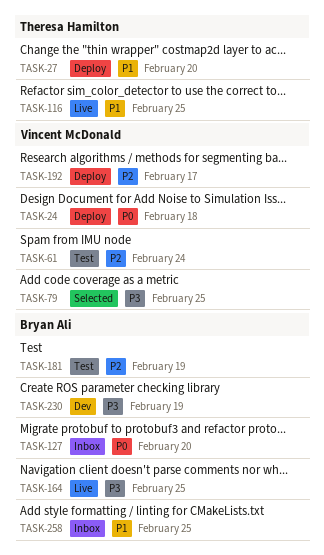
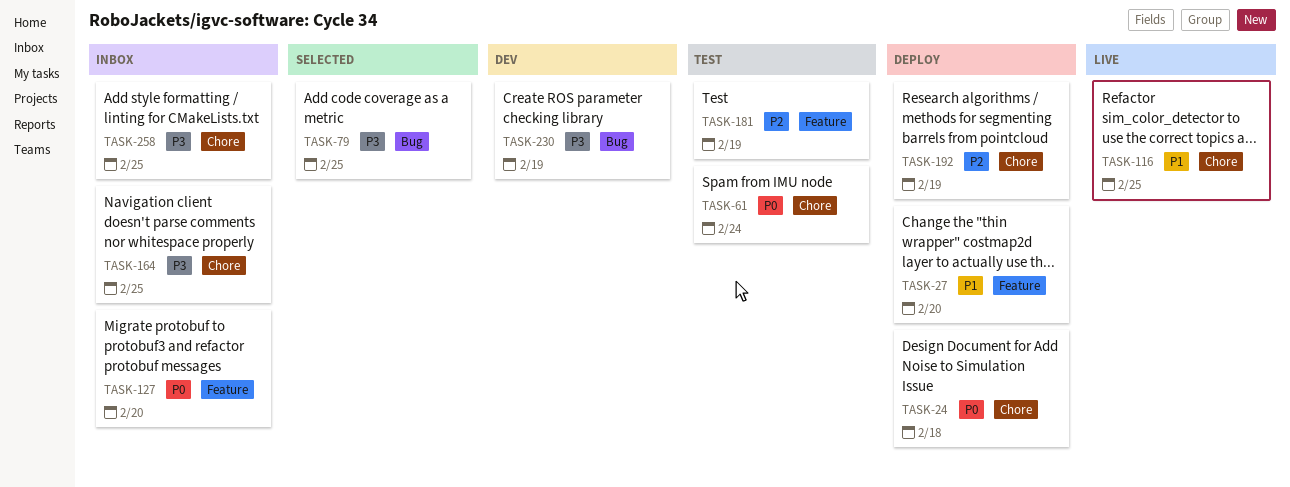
TASK-61, priority: P2 -> P0
TASK-164, status: Live -> Inbox
TASK-192, due: Feb 17 -> Feb 19
TASK-258, priority: P1 -> P3

